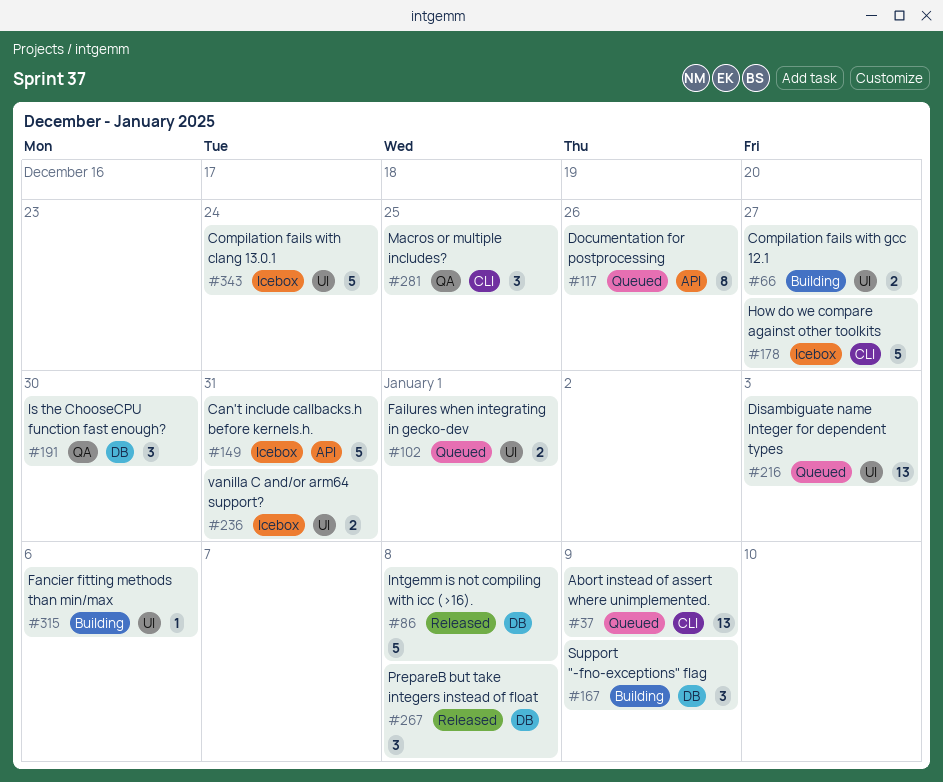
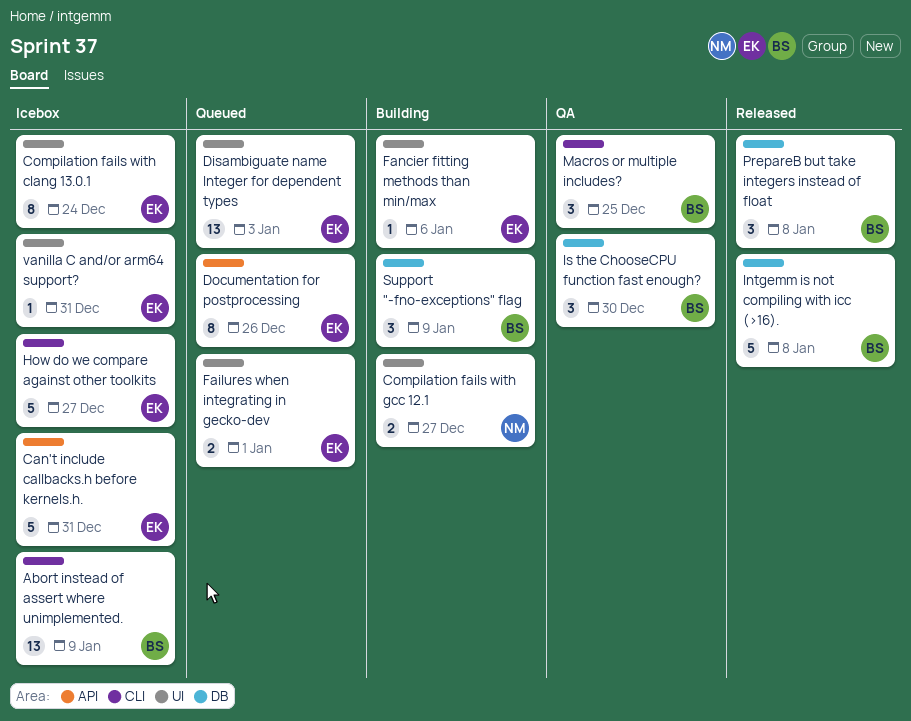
Abort instead of assert where unimplemented., status: Queued -> Icebox
Compilation fails with clang 13.0.1, estimate: 5 -> 8
vanilla C and/or arm64 support?, estimate: 2 -> 1

